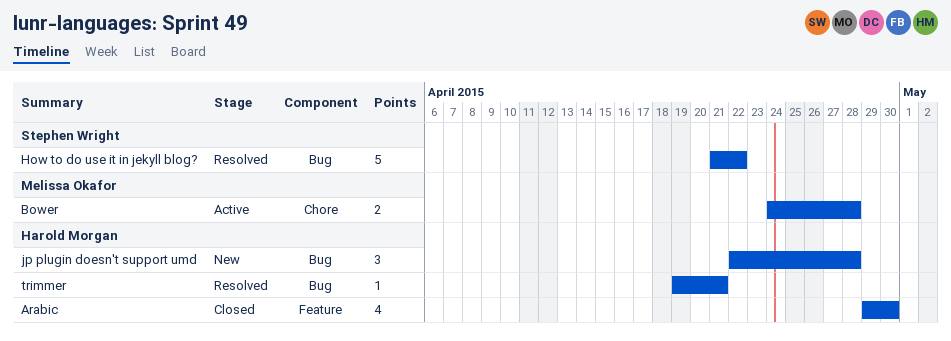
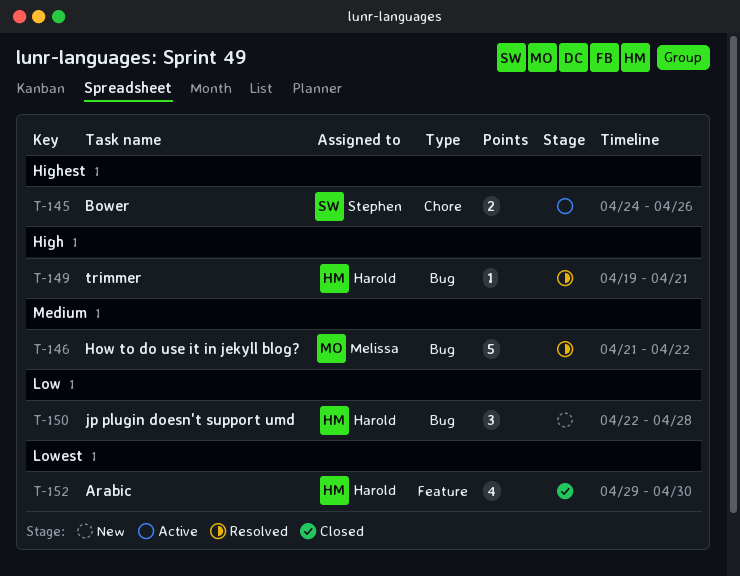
Bower, owner: Melissa Okafor -> Stephen Wright
Bower, due: Apr 28 -> Apr 26
How to do use it in jekyll blog?, owner: Stephen Wright -> Melissa Okafor

